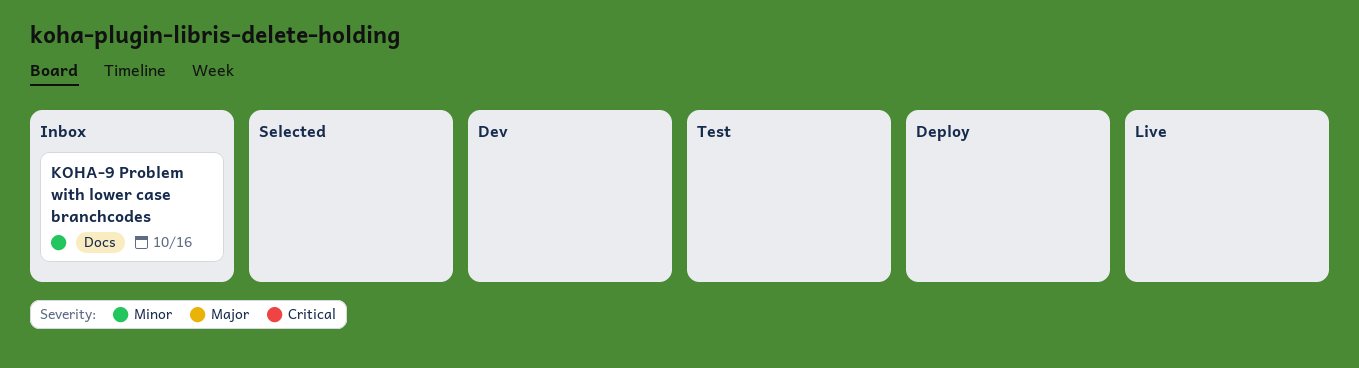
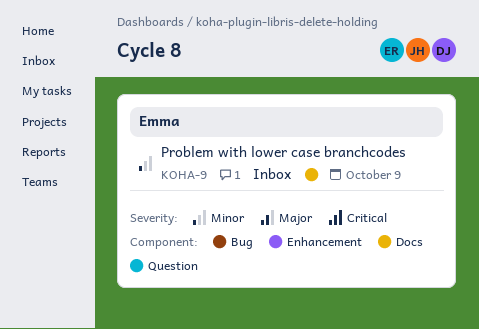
KOHA-9, due: Oct 16 -> Oct 9

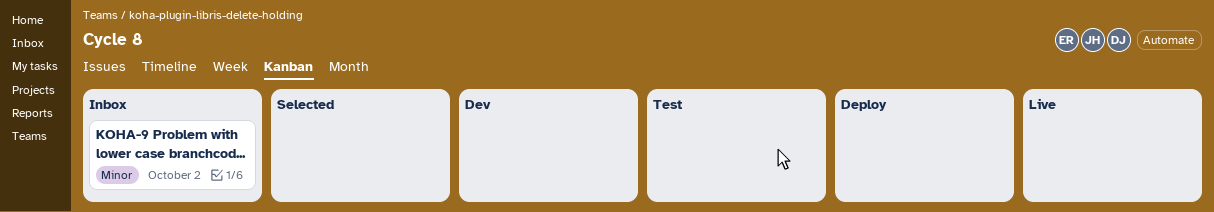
KOHA-9, due: Oct 9 -> Oct 2

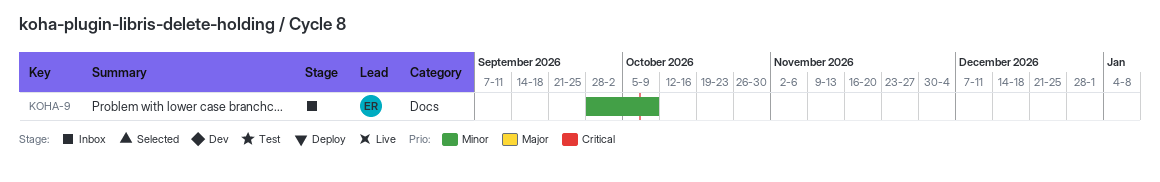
KOHA-9, due: Oct 2 -> Oct 9

